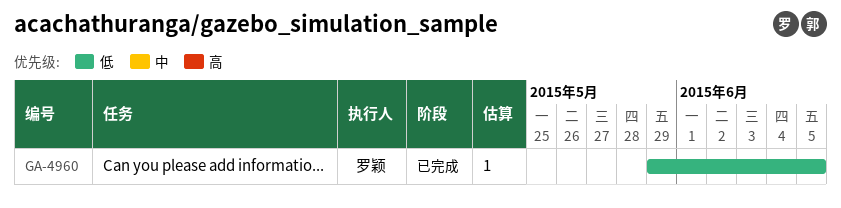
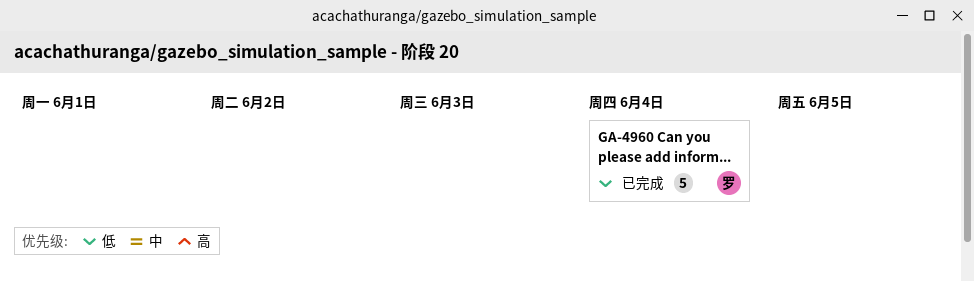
GA-4960, estimate: 1 -> 5
GA-4960, due: Jun 5 -> Jun 4

